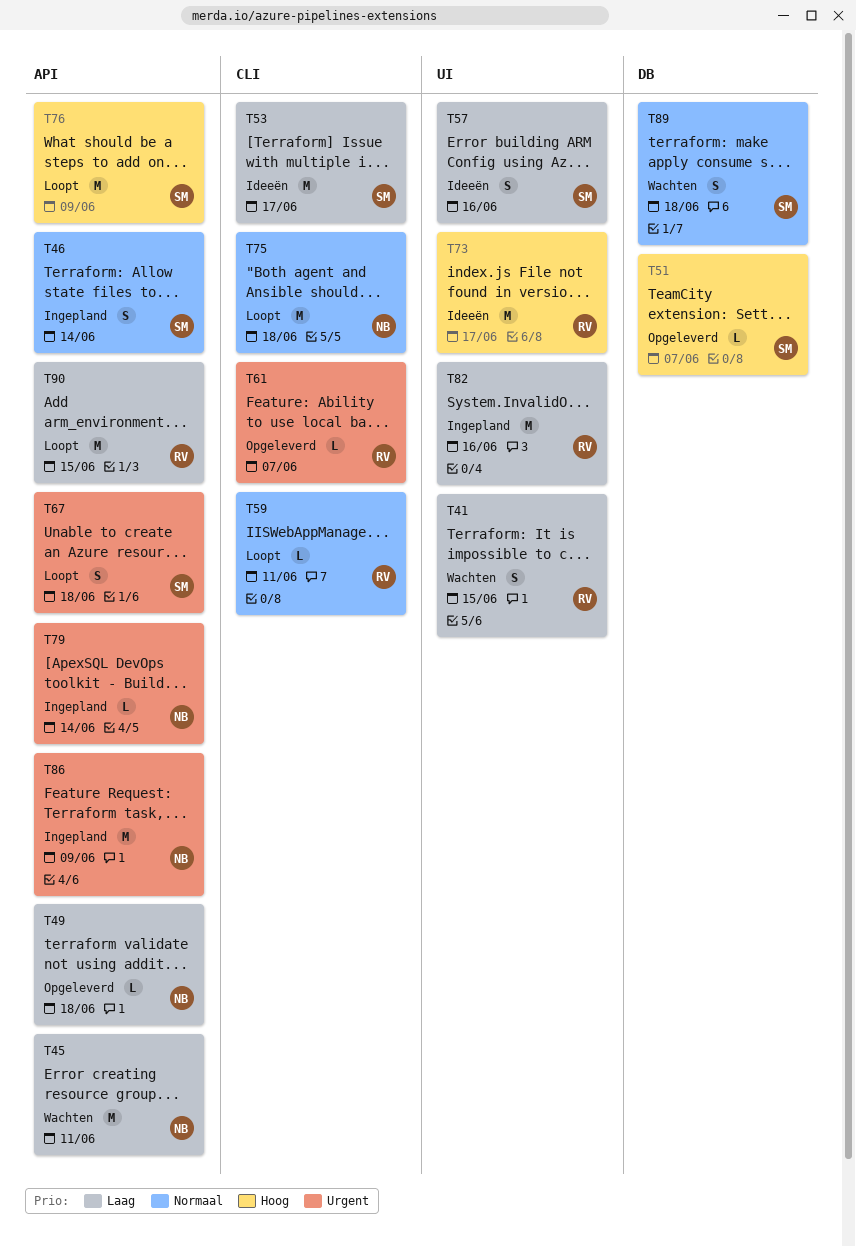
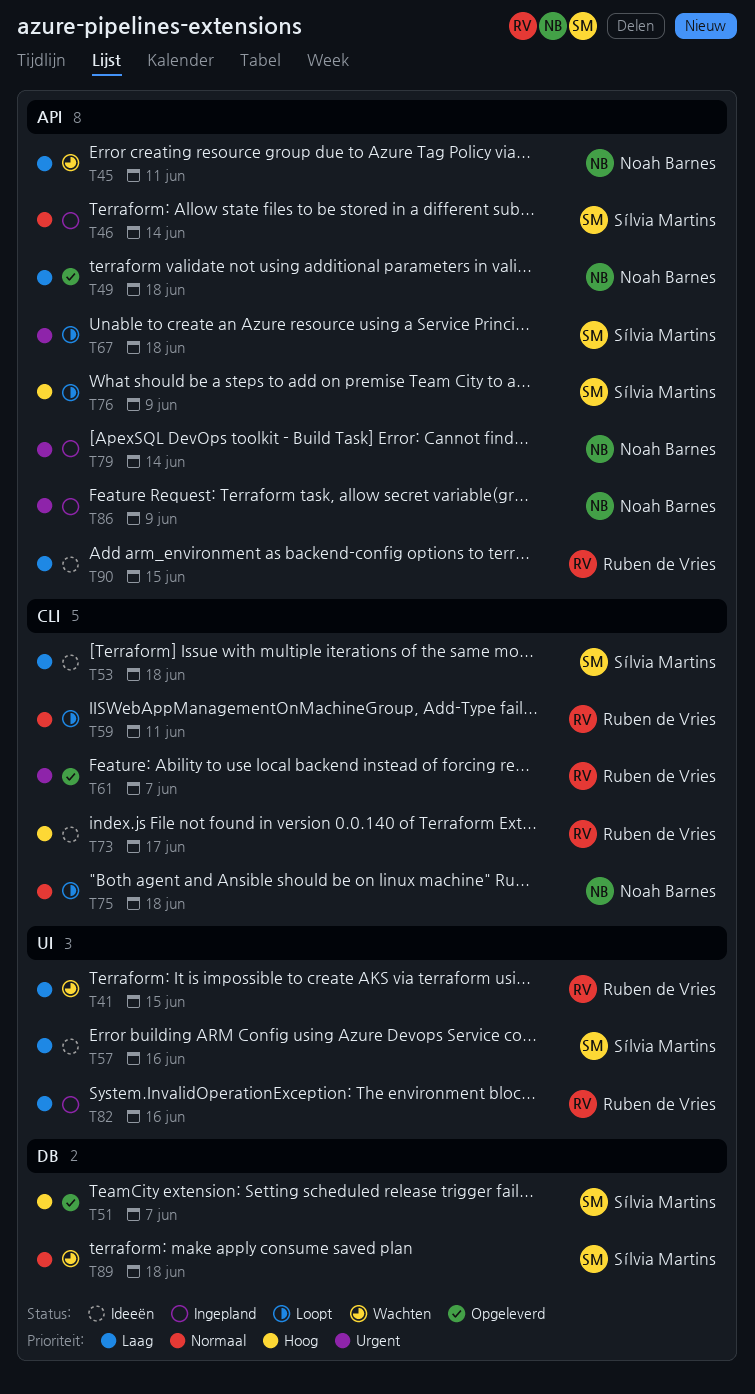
T53, due: Jun 17 -> Jun 18
T73, label: UI -> CLI
T90, status: Loopt -> Ideeën

